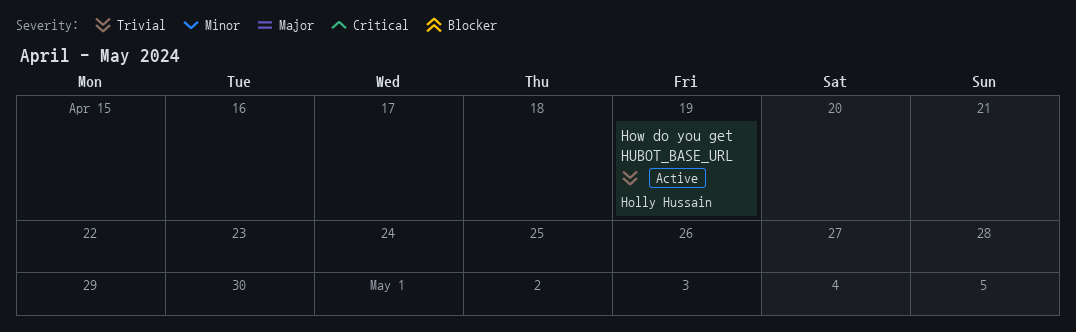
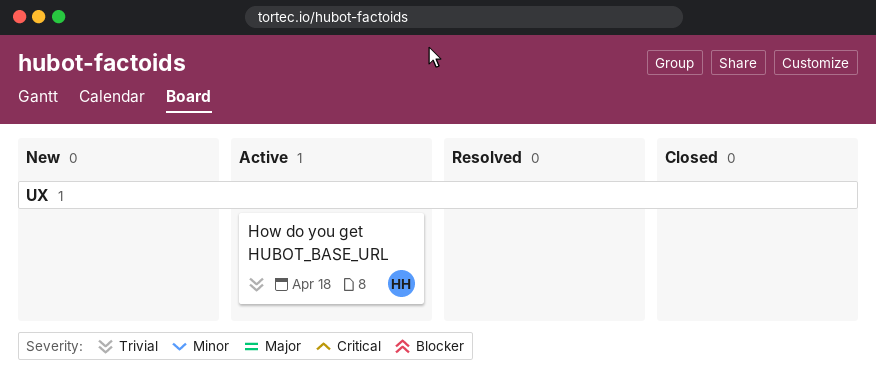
How do you get HUBOT_BASE_URL, due: Apr 19 -> Apr 18

